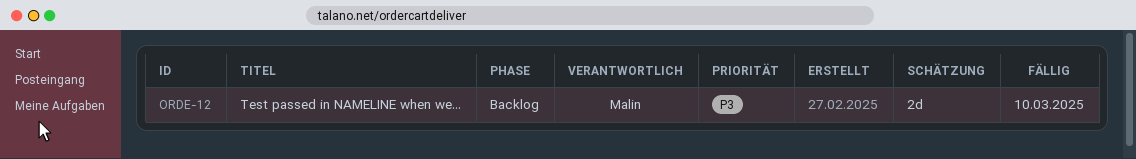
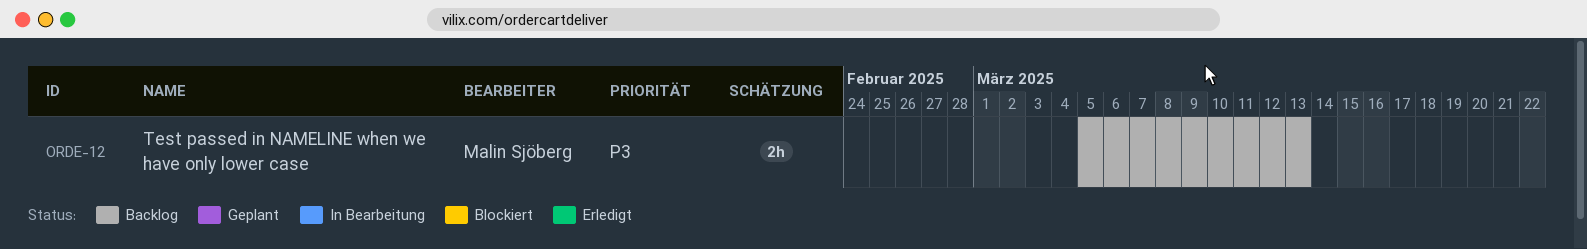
ORDE-12, estimate: 2d -> 2h
ORDE-12, due: Mar 10 -> Mar 13

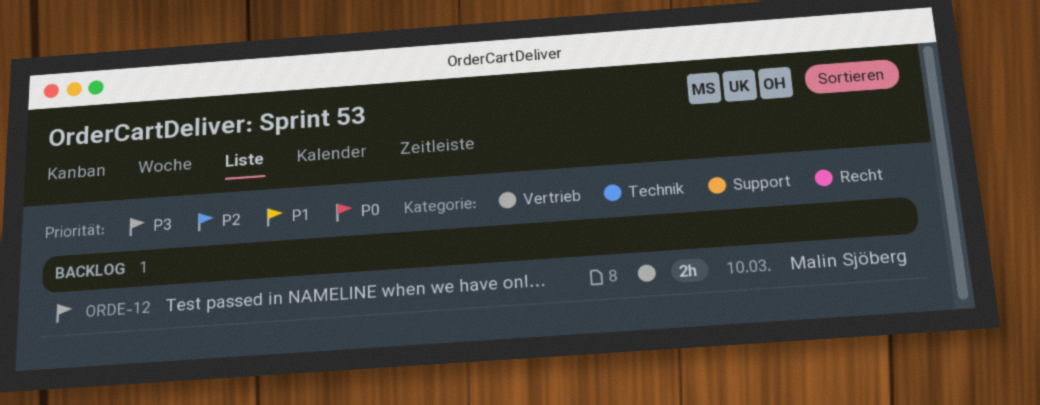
ORDE-12, due: Mar 13 -> Mar 10

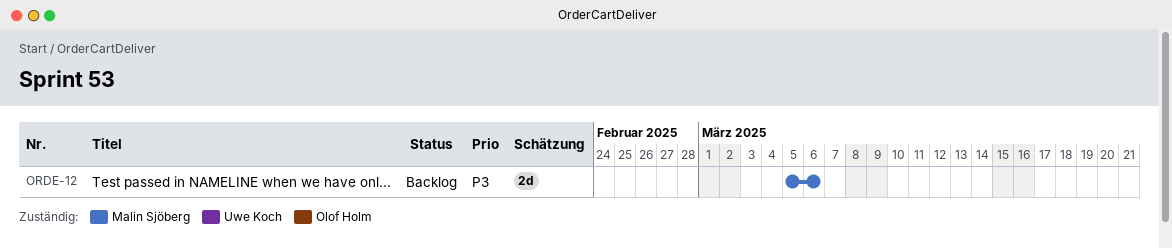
ORDE-12, estimate: 2h -> 2d
ORDE-12, due: Mar 10 -> Mar 6

